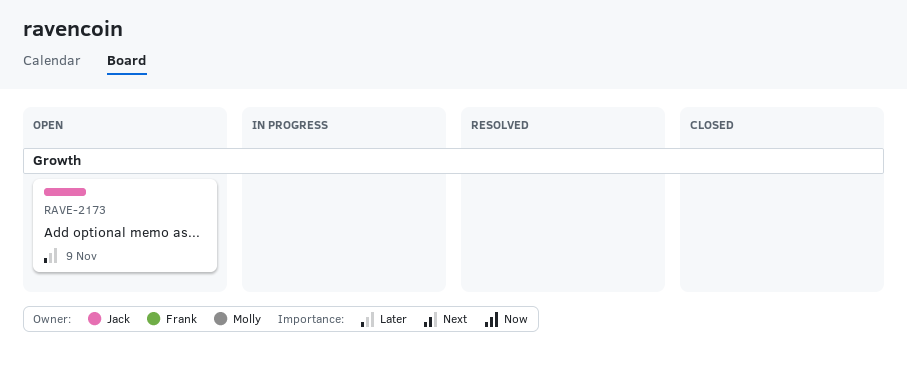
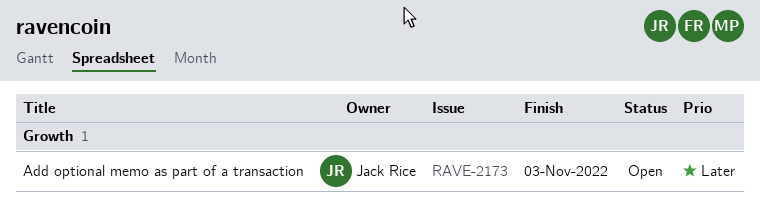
RAVE-2173, due: Nov 9 -> Nov 3

